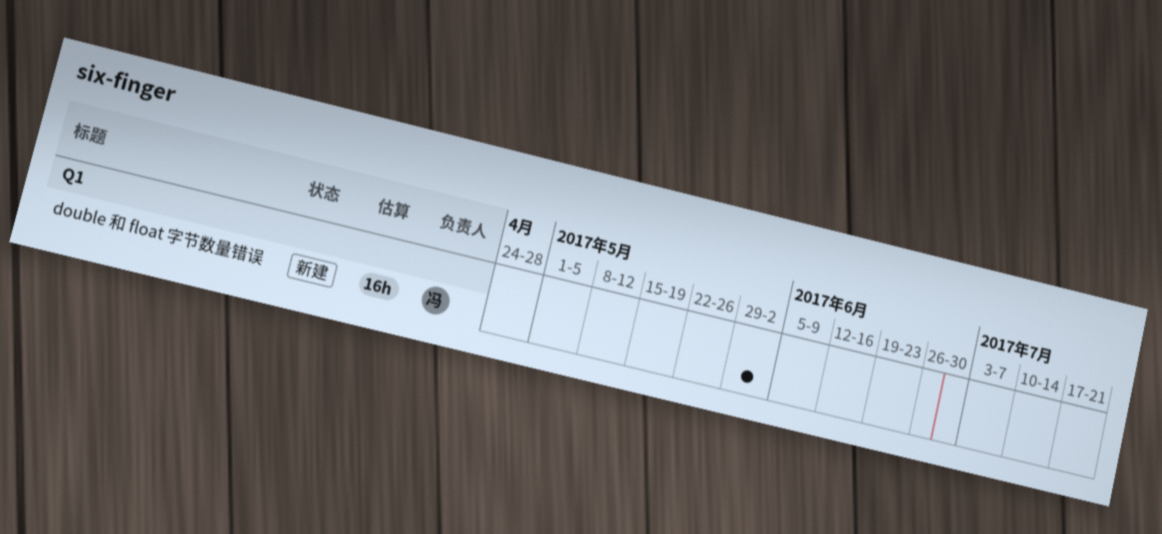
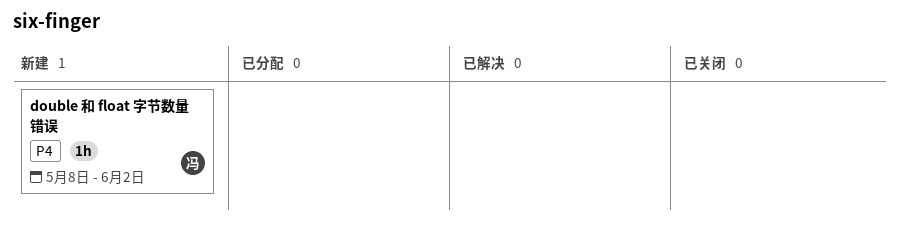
double 和 float 字节数量错误, estimate: 16h -> 1h
double 和 float 字节数量错误, start: May 29 -> May 8

